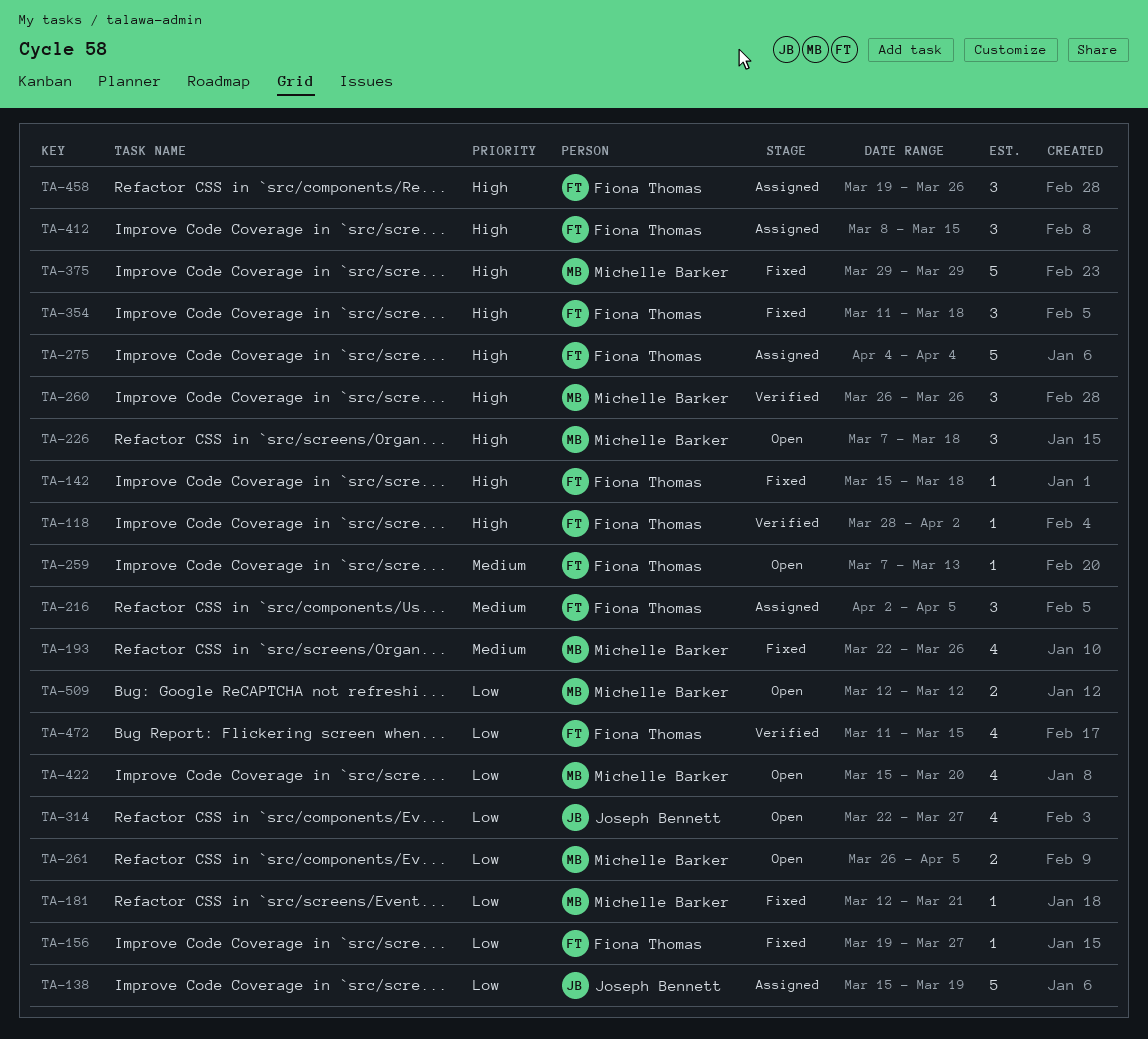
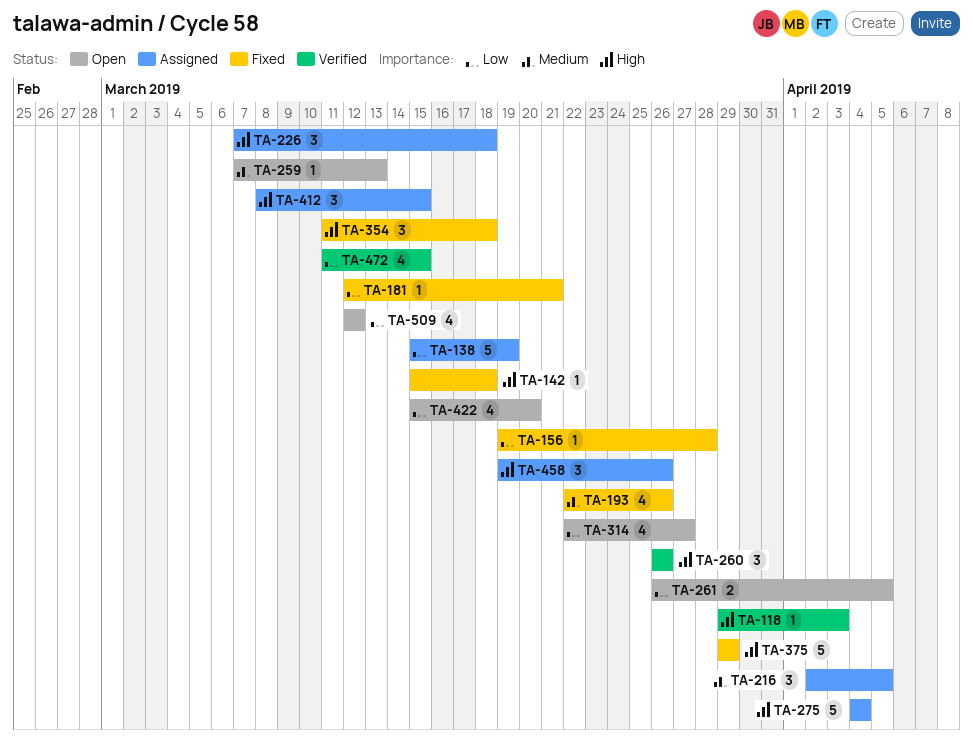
TA-118, start: Mar 28 -> Mar 29
TA-118, due: Apr 2 -> Apr 3
TA-156, due: Mar 27 -> Mar 28
TA-226, status: Open -> Assigned
TA-509, estimate: 2 -> 4

